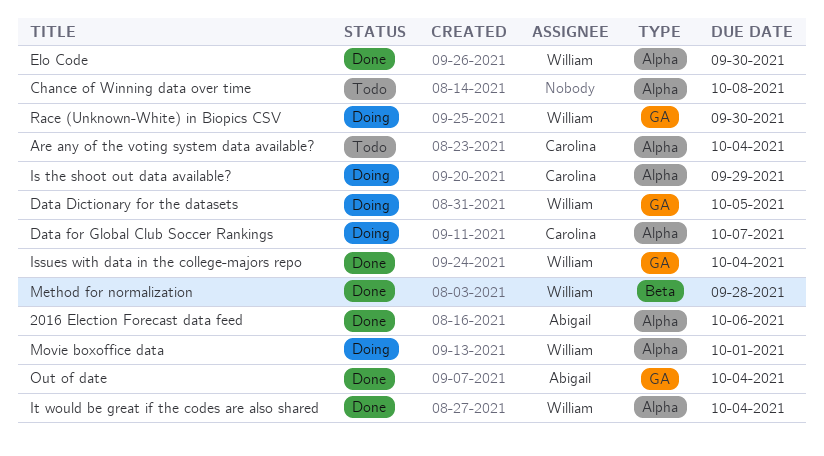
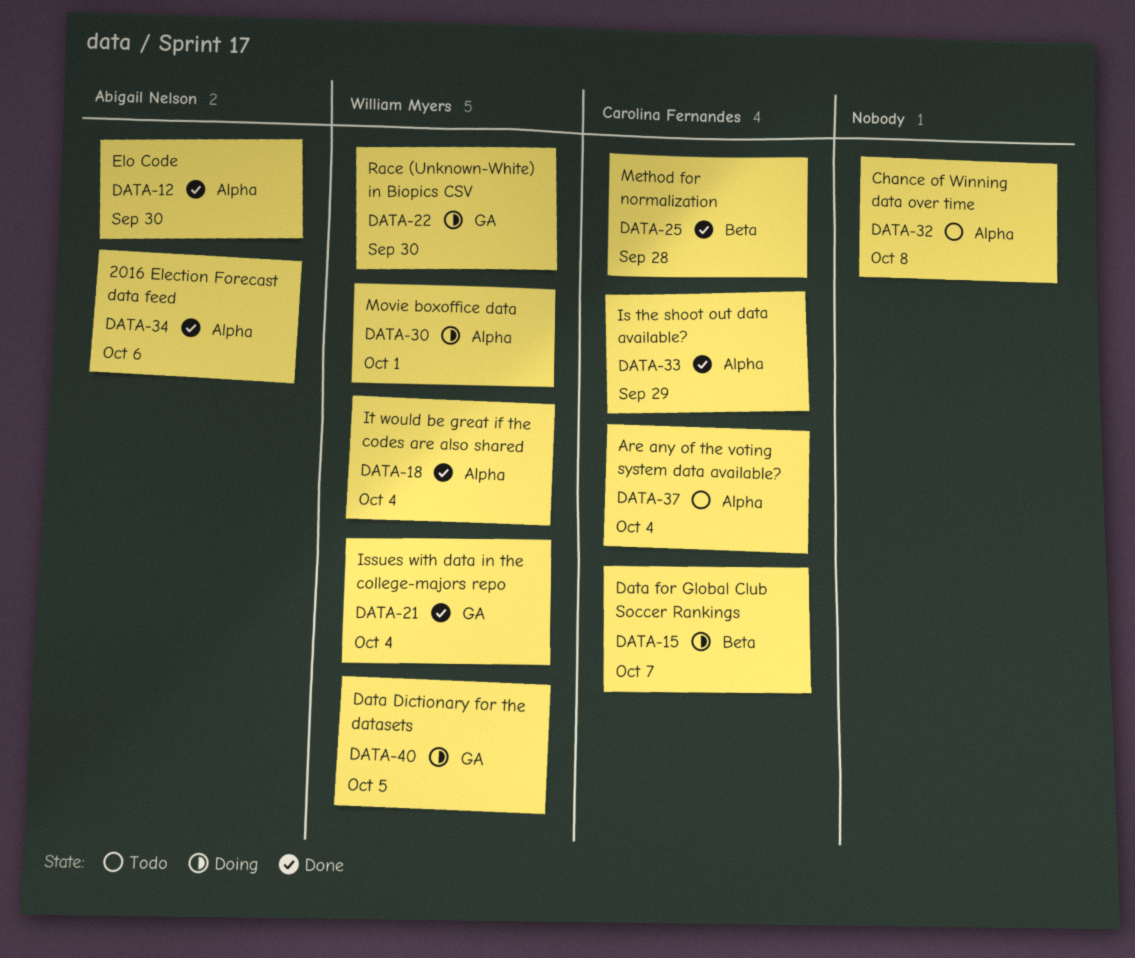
Data for Global Club Soccer Rankings, label: Alpha -> Beta
Elo Code, owner: William Myers -> Abigail Nelson
Is the shoot out data available?, status: Doing -> Done
Method for normalization, owner: William Myers -> Carolina Fernandes
Out of date: present -> none

